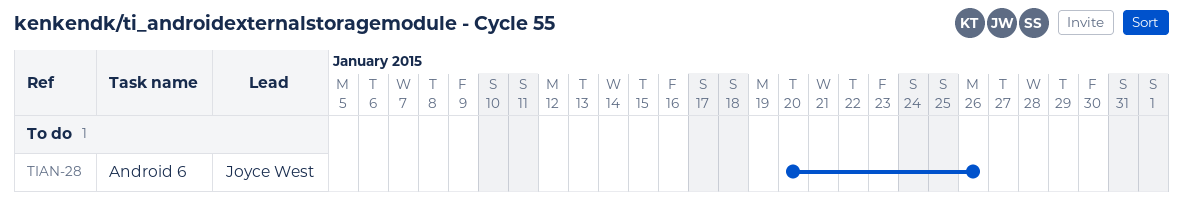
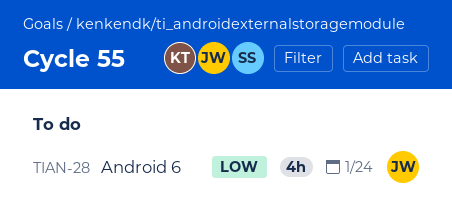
TIAN-28, due: Jan 26 -> Jan 24

